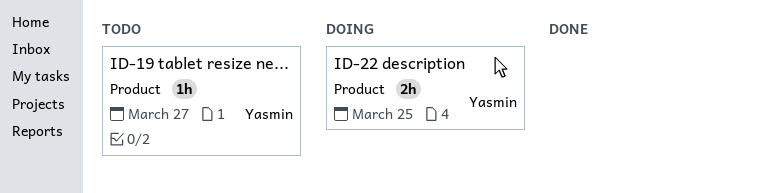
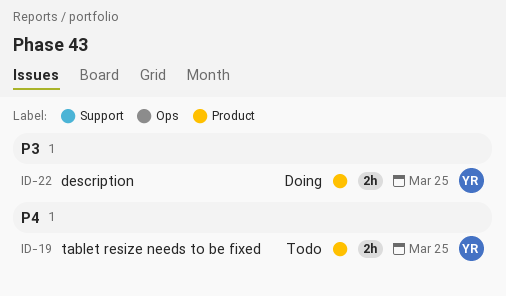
ID-19, estimate: 1h -> 2h
ID-19, due: Mar 27 -> Mar 25

